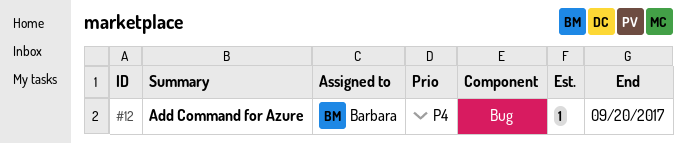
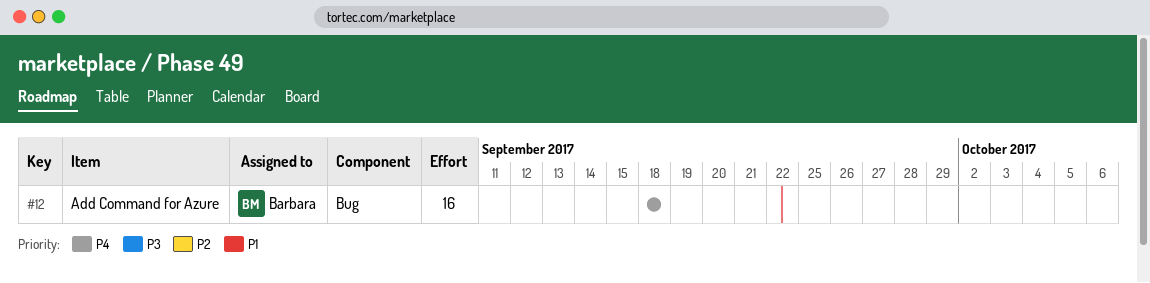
#12, estimate: 1 -> 16
#12, due: Sep 20 -> Sep 18

